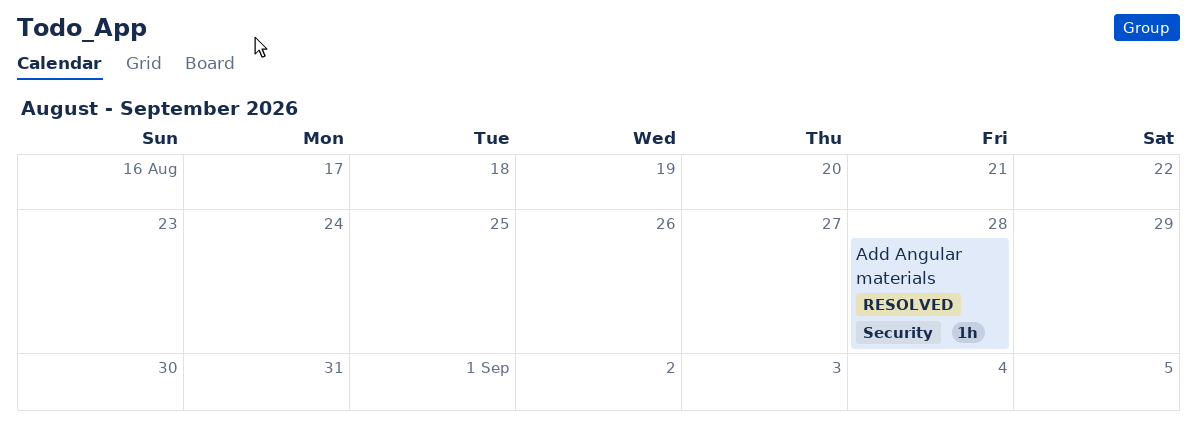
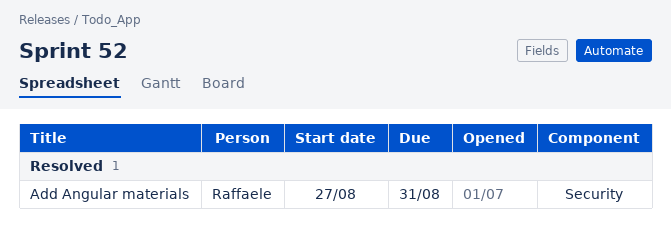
Add Angular materials, due: Aug 28 -> Aug 31

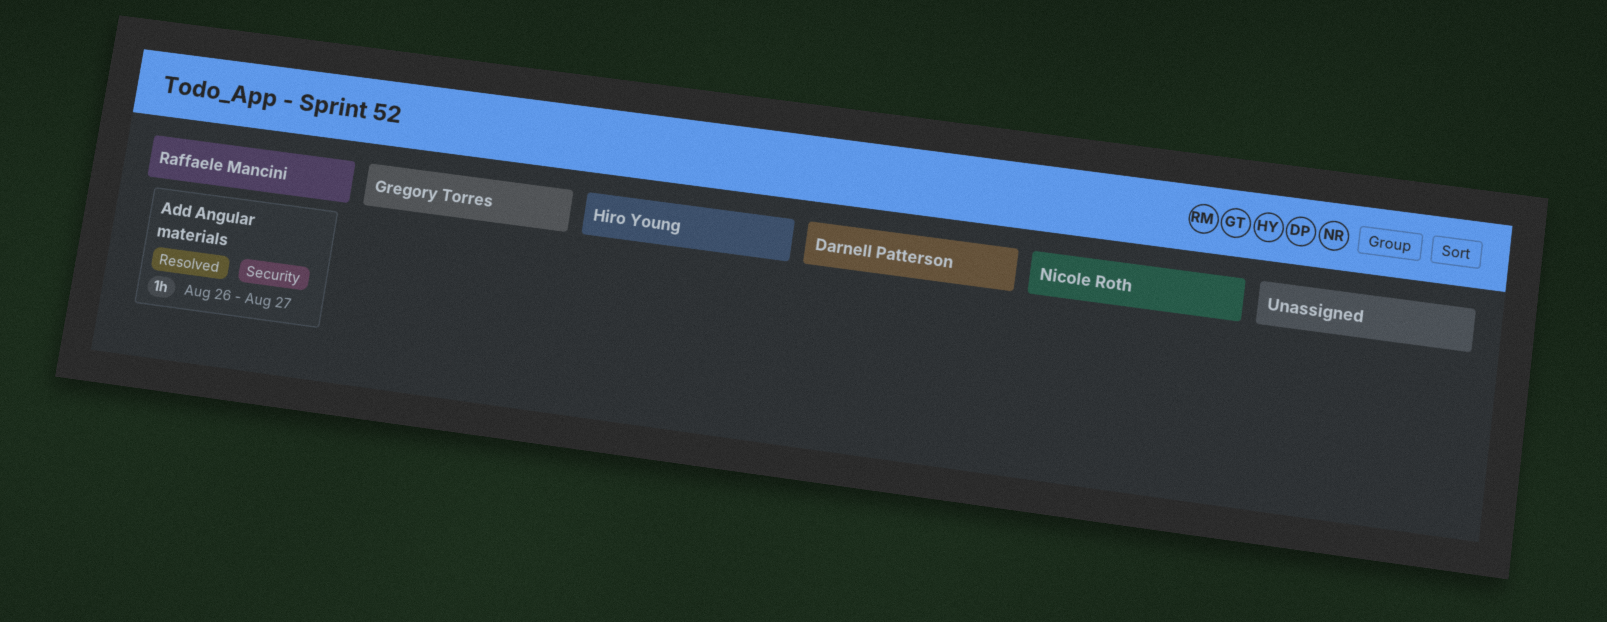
Add Angular materials, start: Aug 27 -> Aug 26
Add Angular materials, due: Aug 31 -> Aug 27

